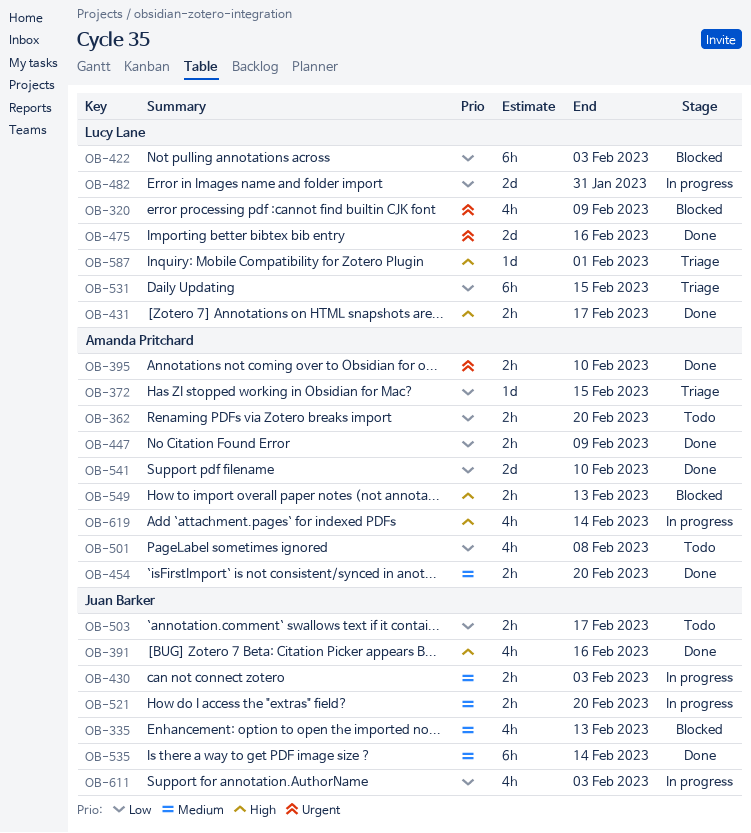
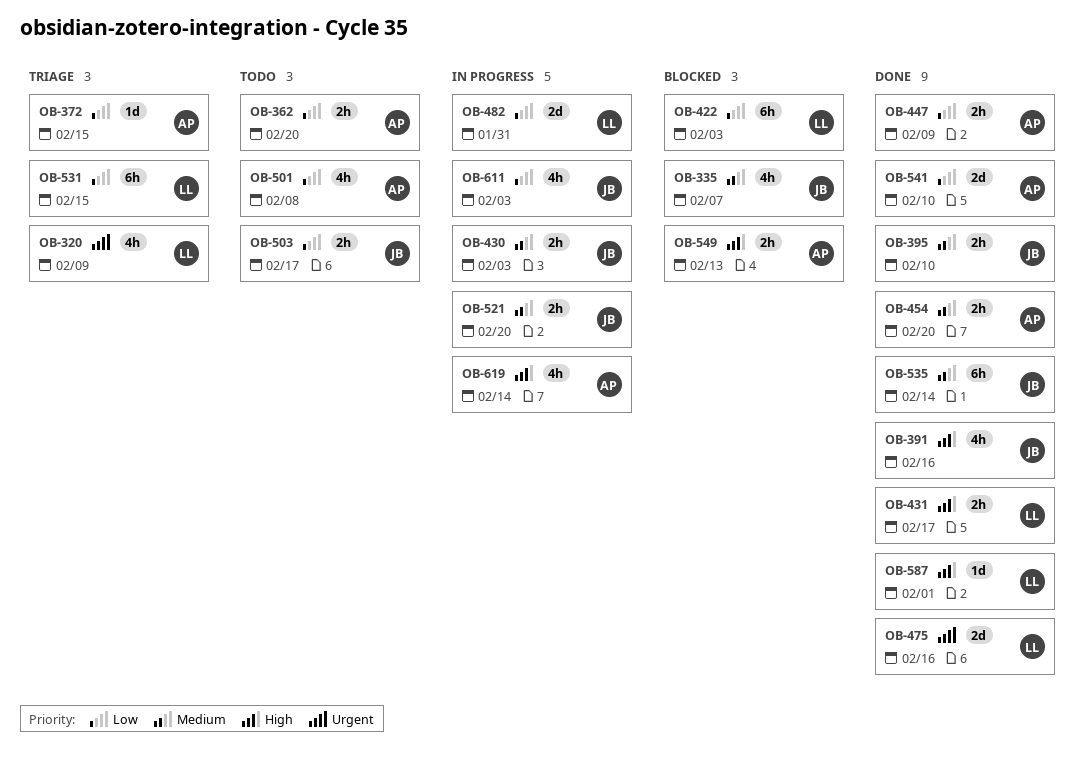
OB-320, status: Blocked -> Triage
OB-335, due: Feb 13 -> Feb 7
OB-395, owner: Amanda Pritchard -> Juan Barker
OB-395, priority: Urgent -> Medium
OB-587, status: Triage -> Done

